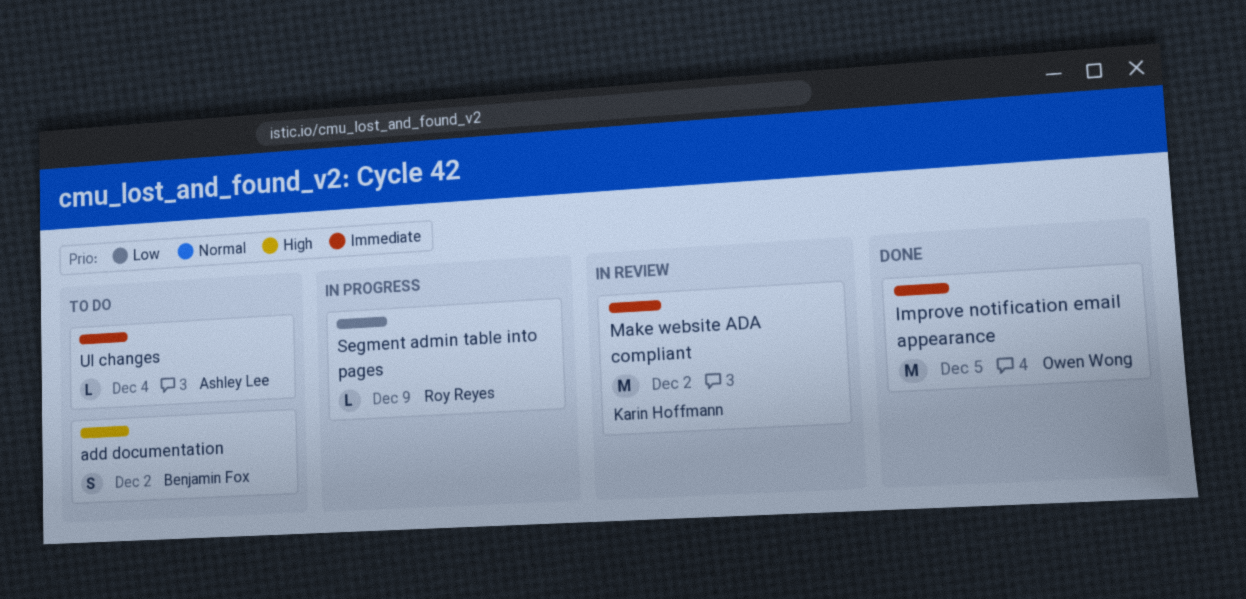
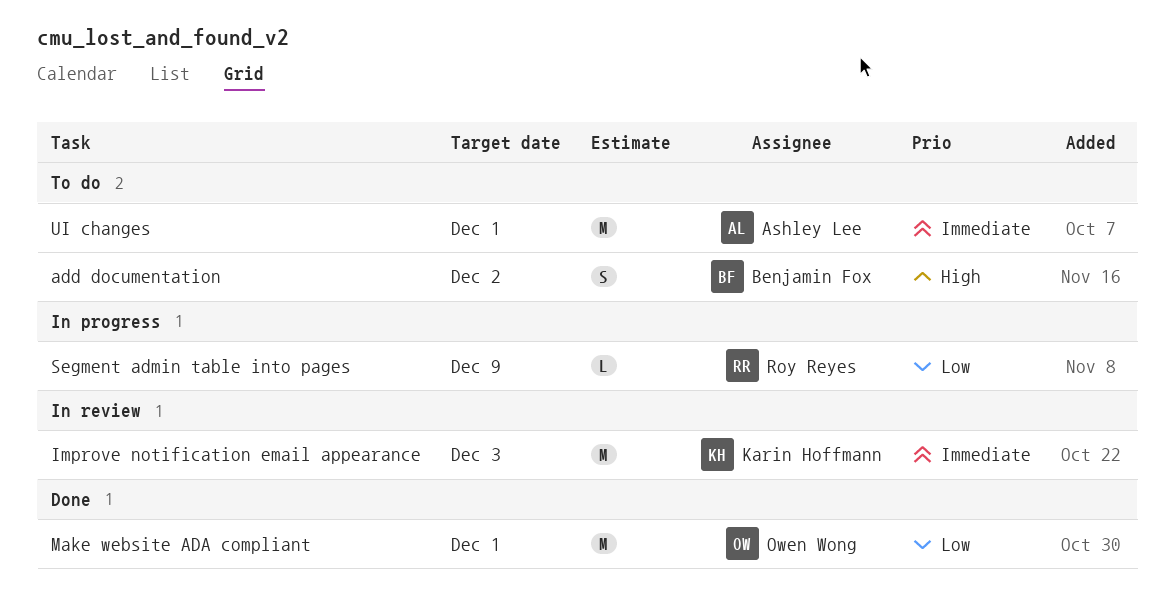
Improve notification email appearance, status: Done -> In review
Improve notification email appearance, owner: Owen Wong -> Karin Hoffmann
Improve notification email appearance, due: Dec 5 -> Dec 3
Make website ADA compliant, status: In review -> Done
Make website ADA compliant, owner: Karin Hoffmann -> Owen Wong
Make website ADA compliant, priority: Immediate -> Low
Make website ADA compliant, due: Dec 2 -> Dec 1
UI changes, estimate: L -> M
UI changes, due: Dec 4 -> Dec 1

